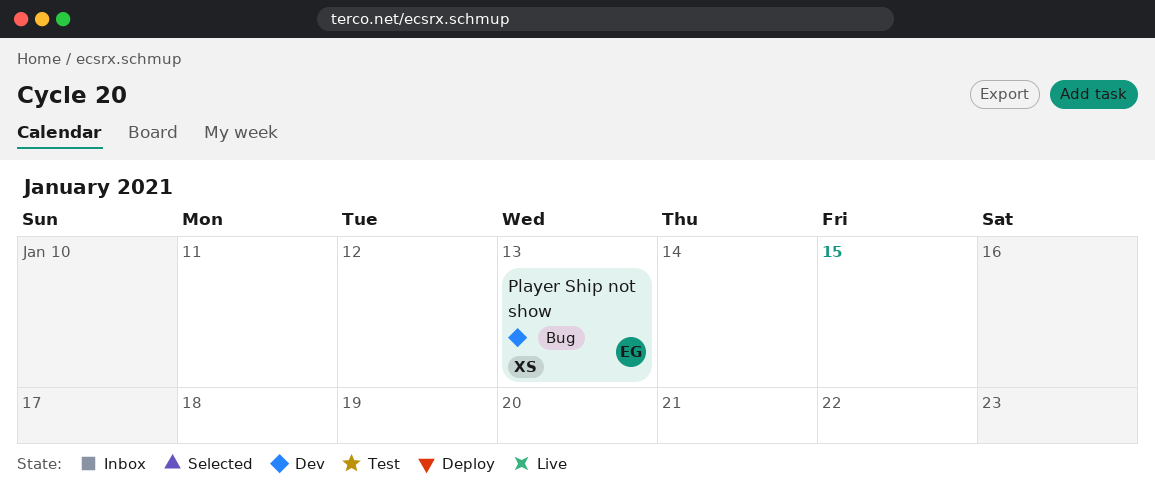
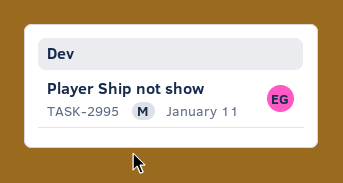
Player Ship not show, estimate: XS -> M
Player Ship not show, due: Jan 13 -> Jan 11

